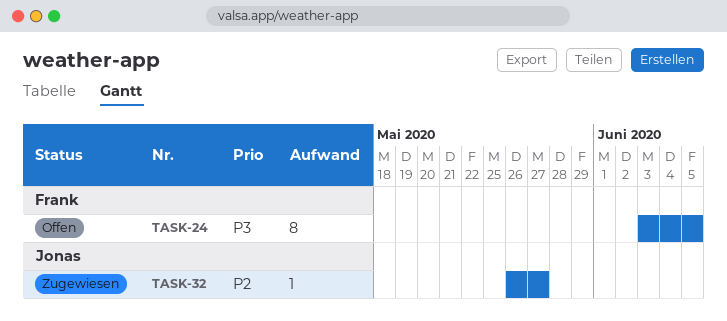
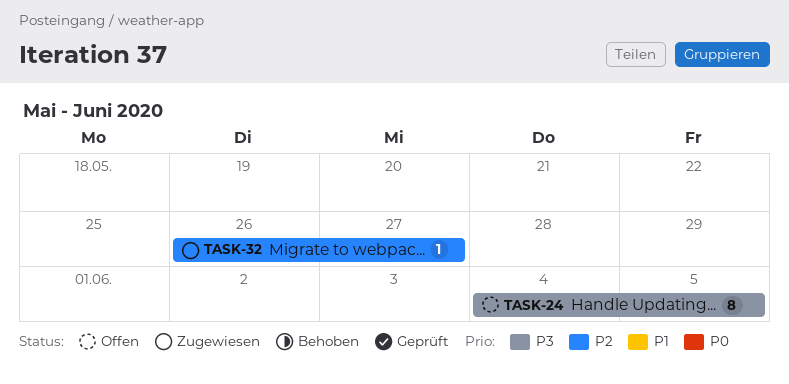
TASK-24, start: Jun 3 -> Jun 4

